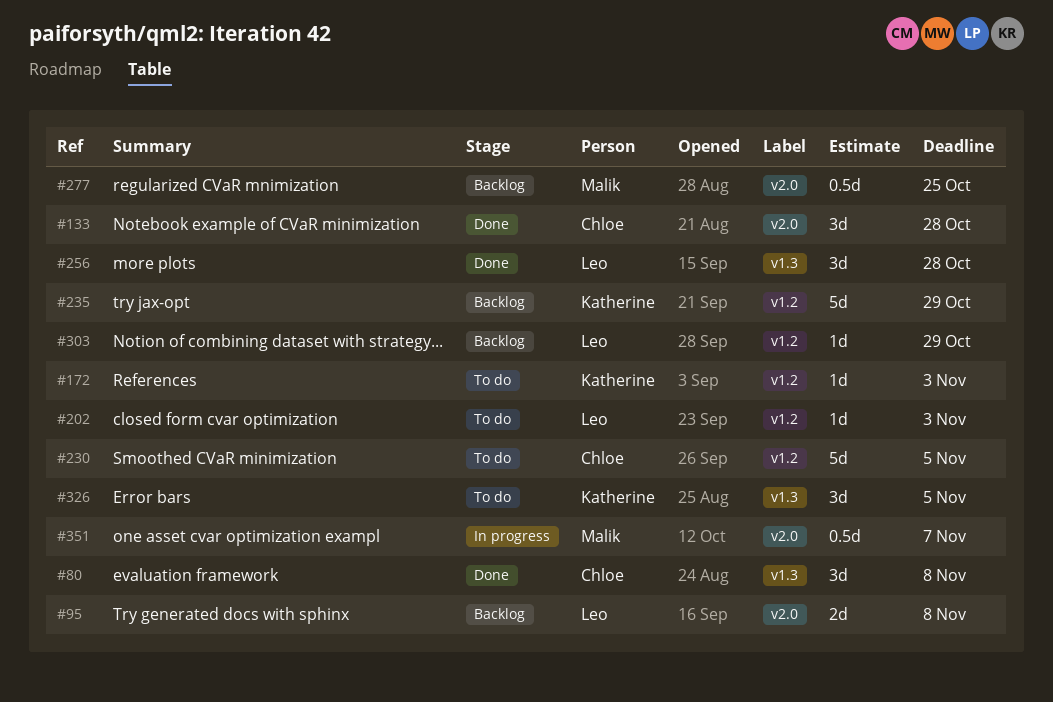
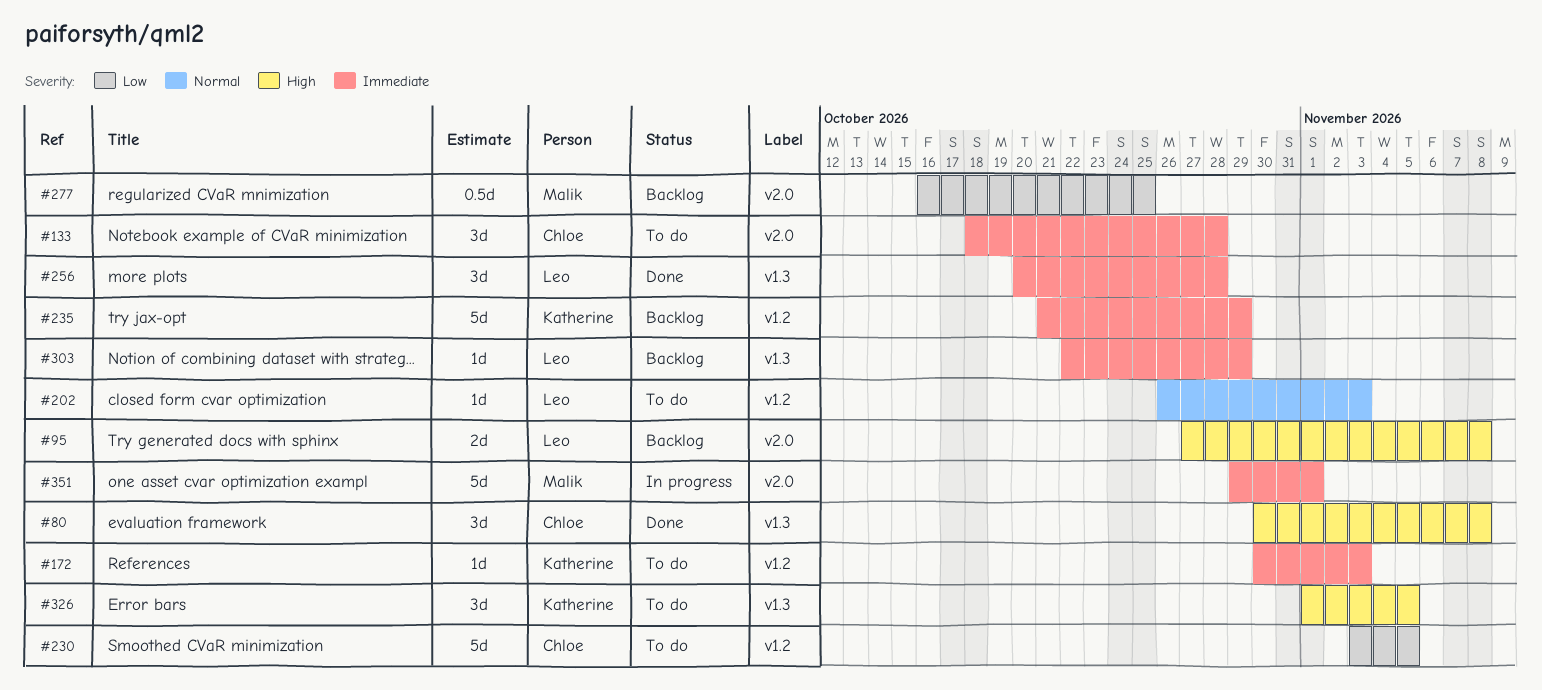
#133, status: Done -> To do
#303, label: v1.2 -> v1.3
#351, estimate: 0.5d -> 5d
#351, due: Nov 7 -> Nov 1

